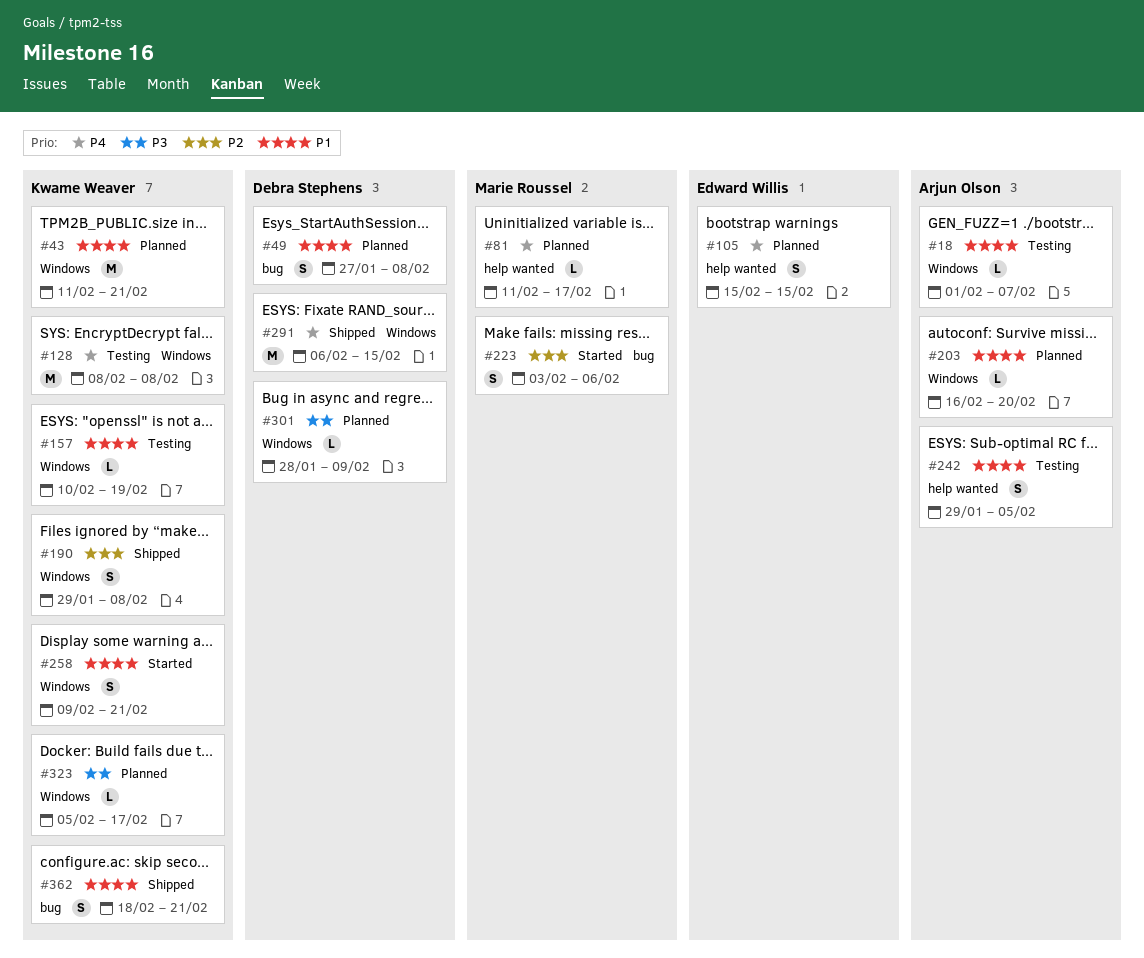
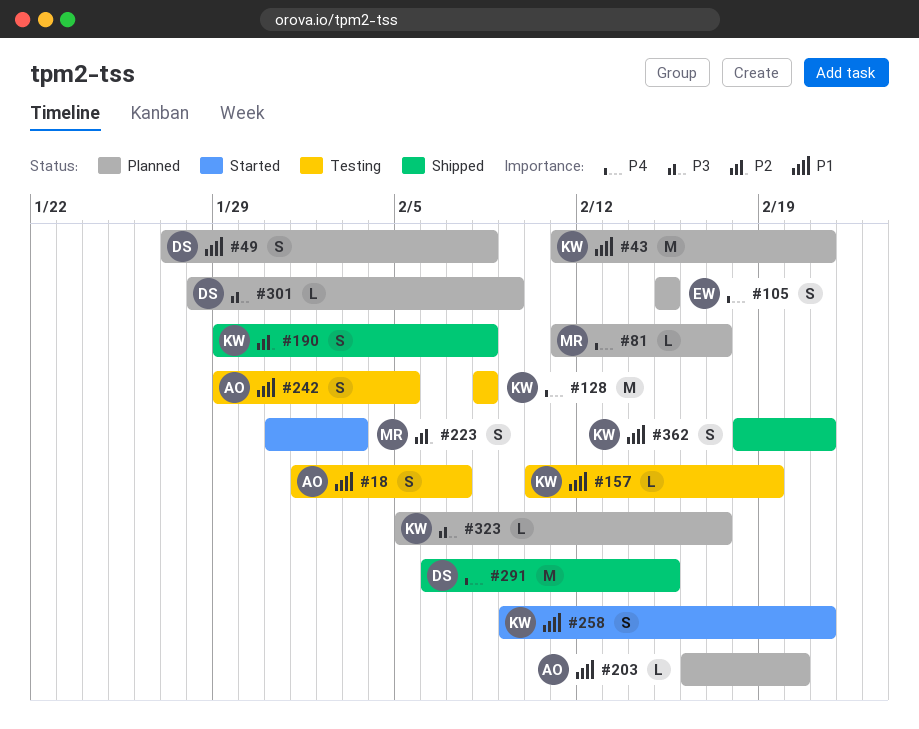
#18, estimate: L -> S
#223, start: Feb 3 -> Jan 31
#223, due: Feb 6 -> Feb 3

